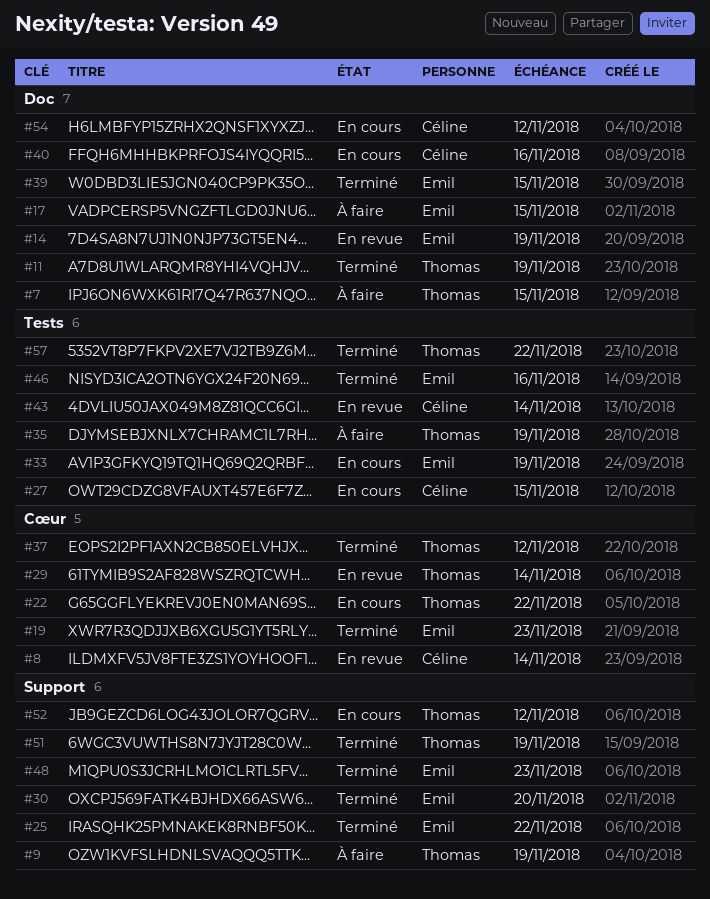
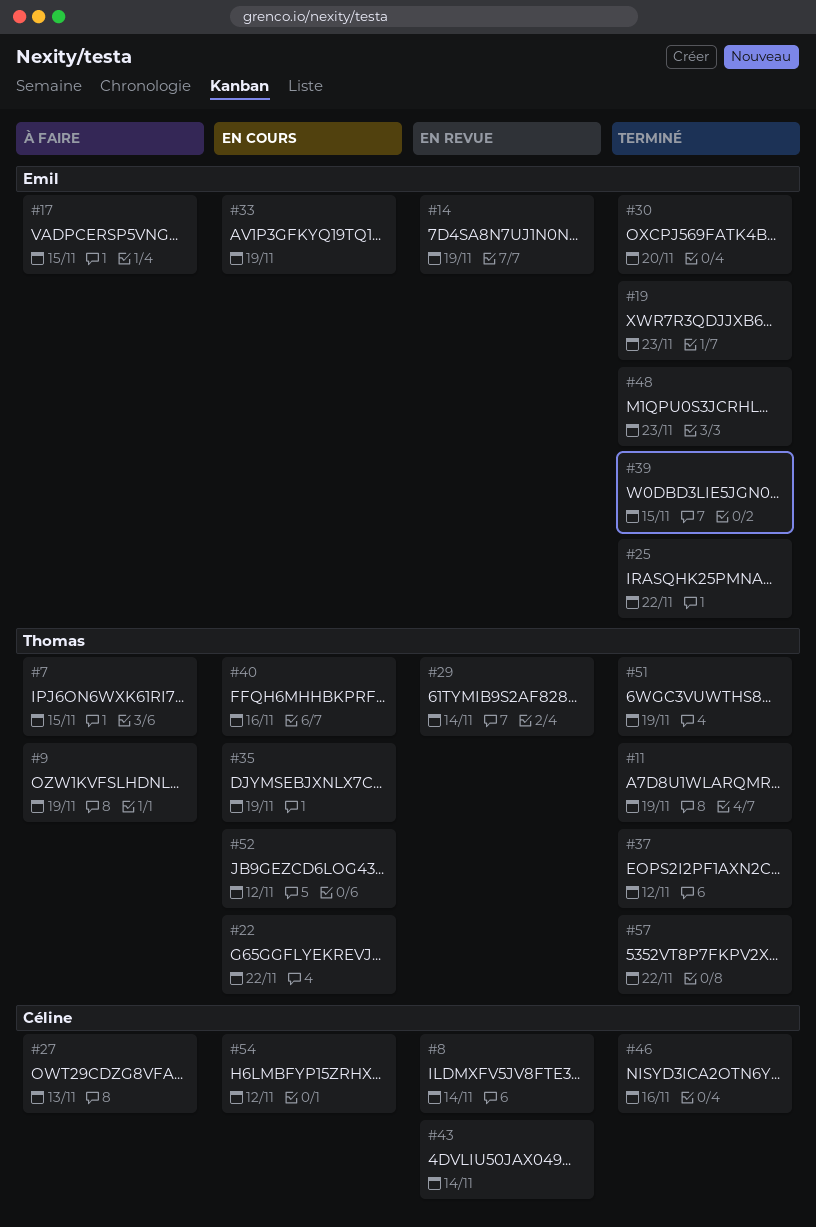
#27, status: En cours -> À faire
#27, due: Nov 15 -> Nov 13
#35, status: À faire -> En cours
#40, owner: Céline -> Thomas
#46, owner: Emil -> Céline

